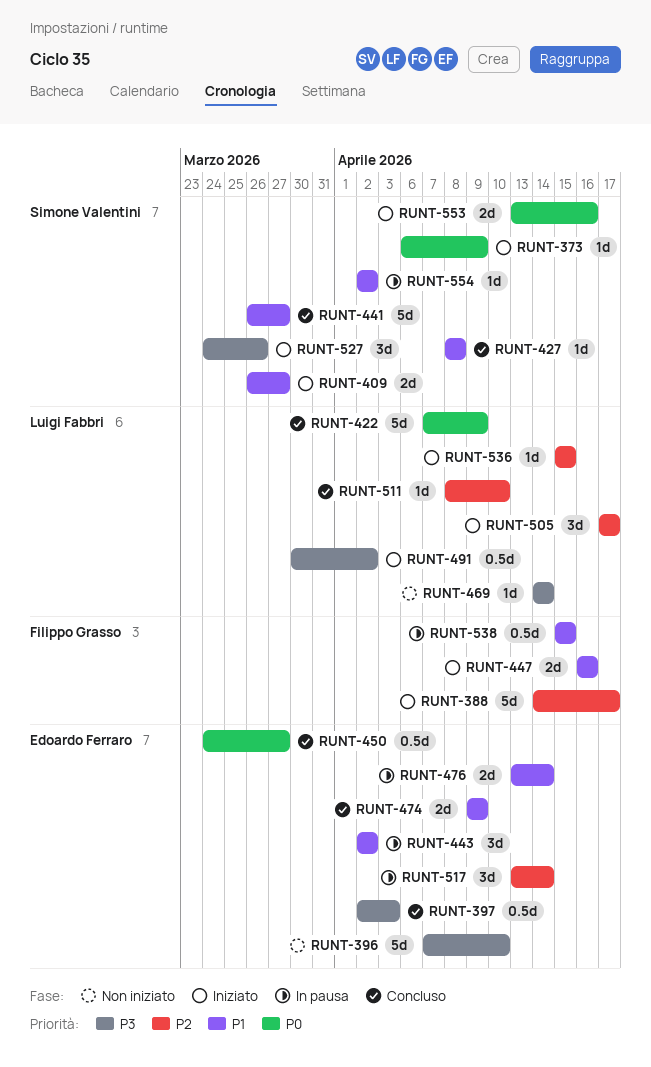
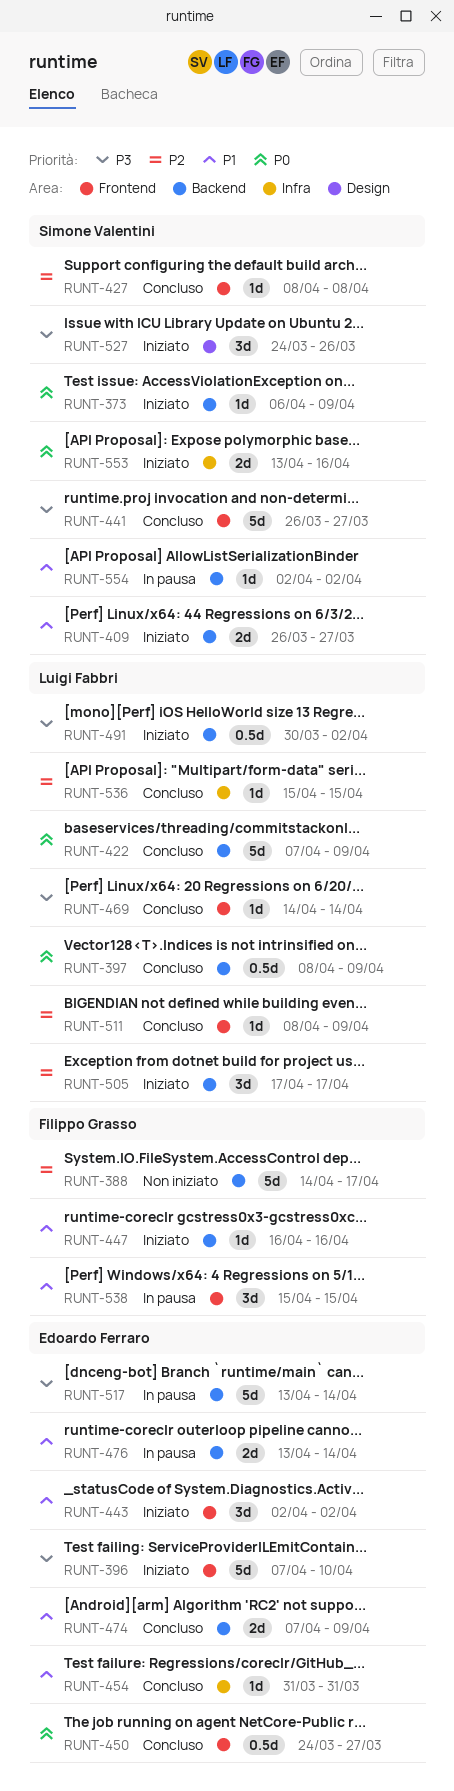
RUNT-388, status: Iniziato -> Non iniziato
RUNT-396, status: Non iniziato -> Iniziato
RUNT-397, owner: Edoardo Ferraro -> Luigi Fabbri
RUNT-397, priority: P3 -> P0
RUNT-397, start: Apr 2 -> Apr 8
RUNT-397, due: Apr 3 -> Apr 9
RUNT-427, priority: P1 -> P2
RUNT-441, priority: P1 -> P3
RUNT-443, status: In pausa -> Iniziato
RUNT-447, estimate: 2d -> 1d
RUNT-454: none -> present
RUNT-469, status: Non iniziato -> Concluso
RUNT-474, start: Apr 9 -> Apr 7
RUNT-511, due: Apr 10 -> Apr 9
RUNT-517, priority: P2 -> P3
RUNT-517, estimate: 3d -> 5d
RUNT-536, status: Iniziato -> Concluso
RUNT-538, estimate: 0.5d -> 3d

